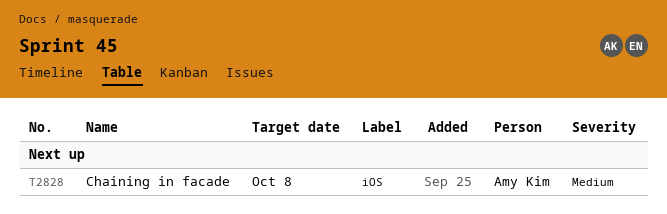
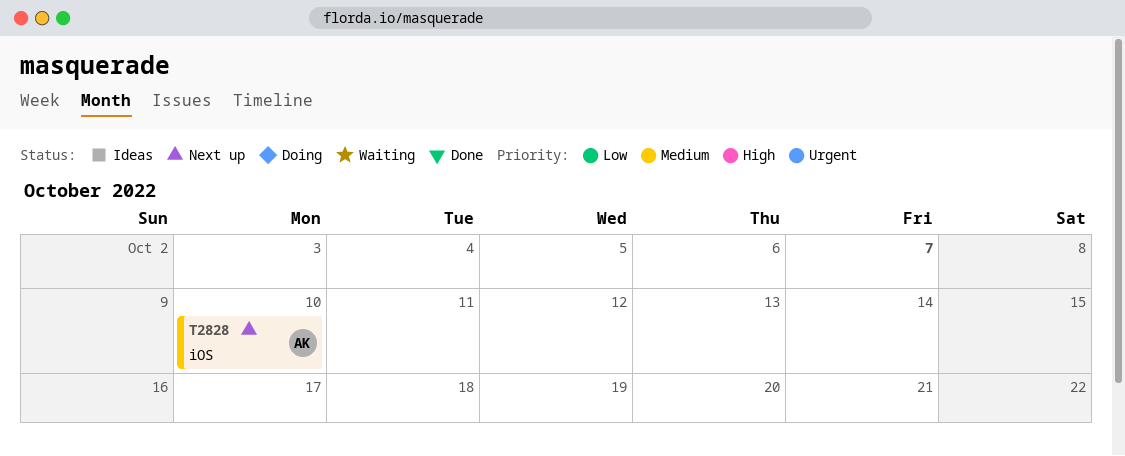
T2828, due: Oct 8 -> Oct 10

